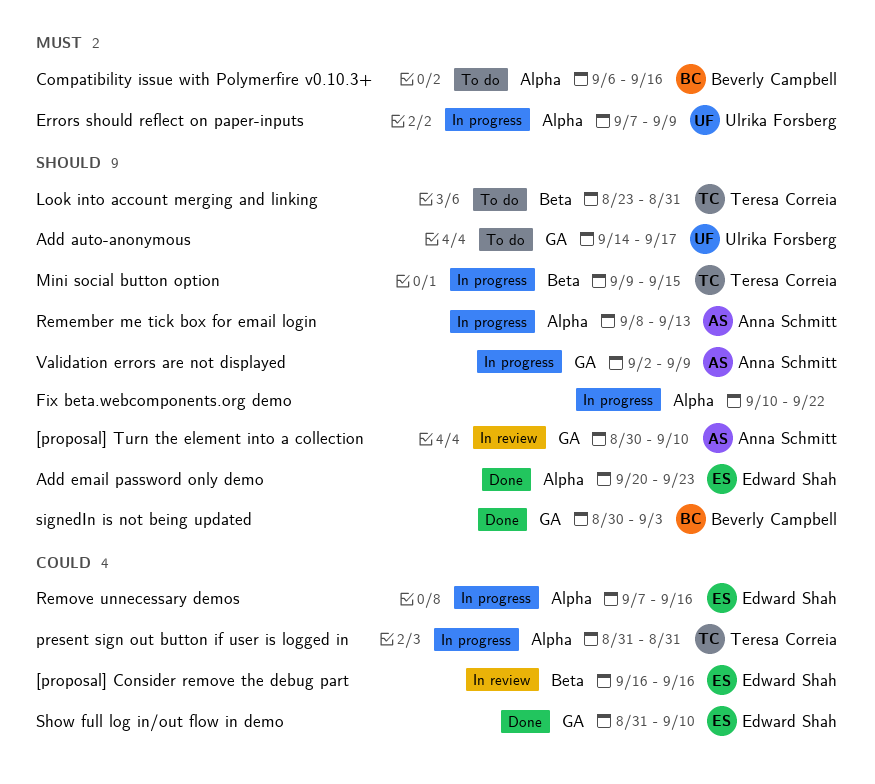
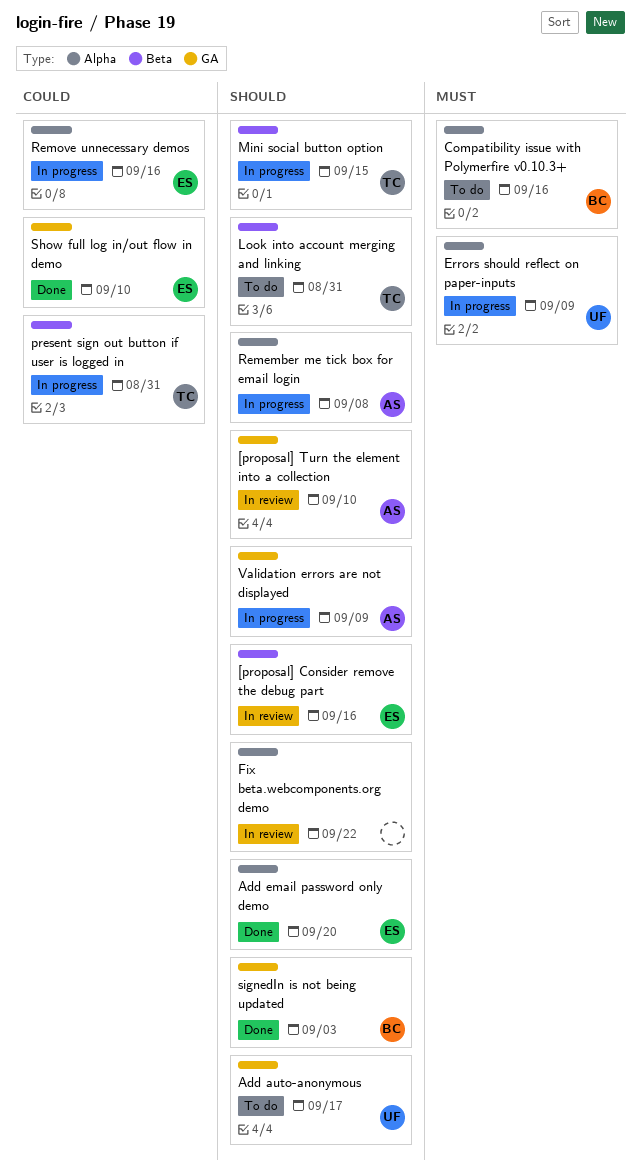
[proposal] Consider remove the debug part, priority: Could -> Should
Add email password only demo, due: Sep 23 -> Sep 20
Fix beta.webcomponents.org demo, status: In progress -> In review
present sign out button if user is logged in, label: Alpha -> Beta
Remember me tick box for email login, due: Sep 13 -> Sep 8

